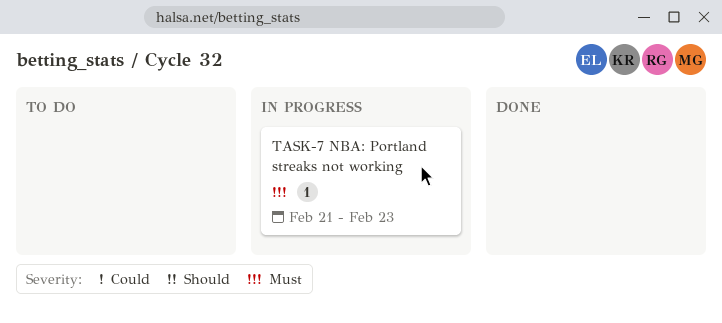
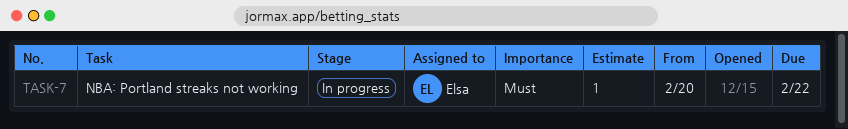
TASK-7, start: Feb 21 -> Feb 20
TASK-7, due: Feb 23 -> Feb 22

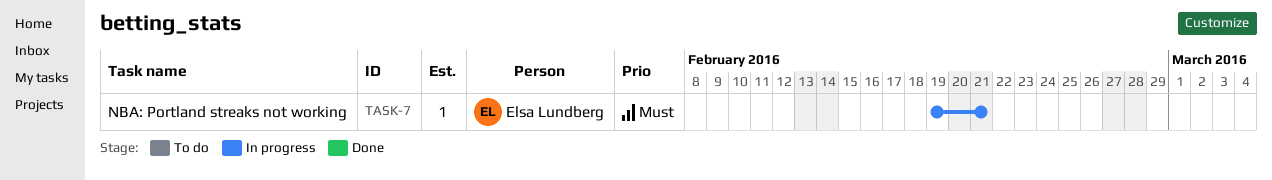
TASK-7, start: Feb 20 -> Feb 19
TASK-7, due: Feb 22 -> Feb 21

